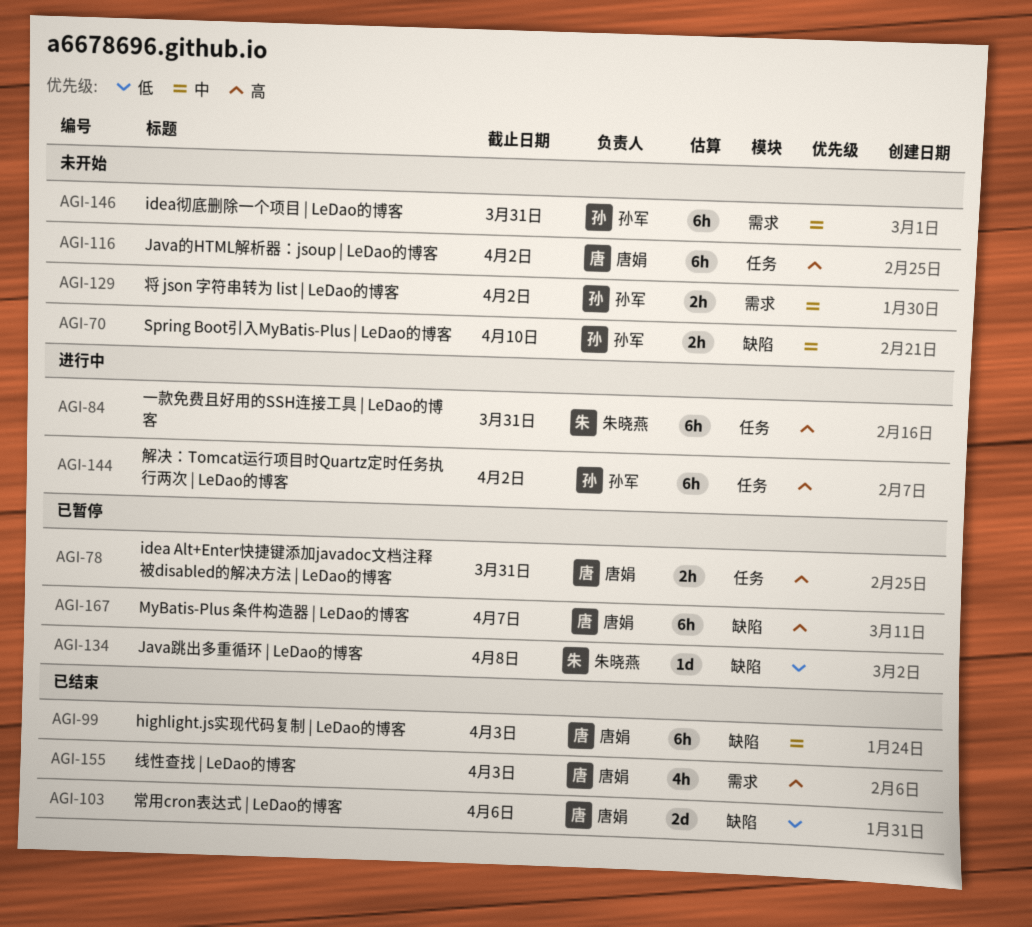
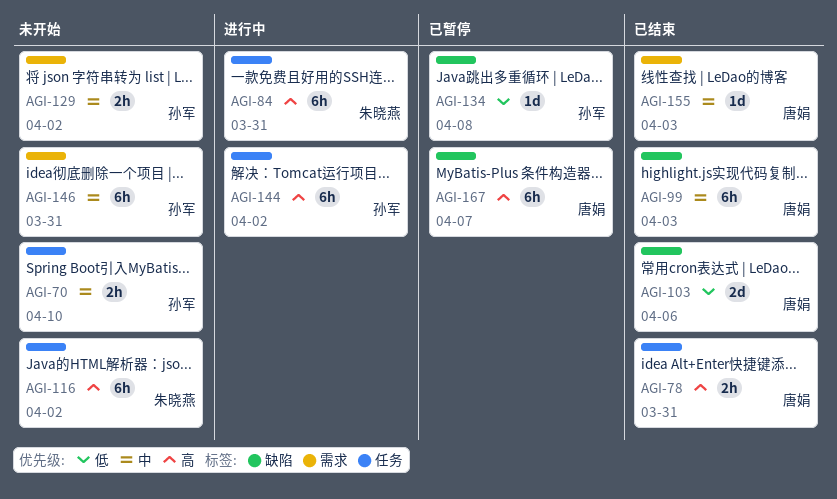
AGI-70, label: 缺陷 -> 任务
AGI-78, status: 已暂停 -> 已结束
AGI-116, owner: 唐娟 -> 朱晓燕
AGI-134, owner: 朱晓燕 -> 孙军
AGI-155, priority: 高 -> 中
AGI-155, estimate: 4h -> 1d

